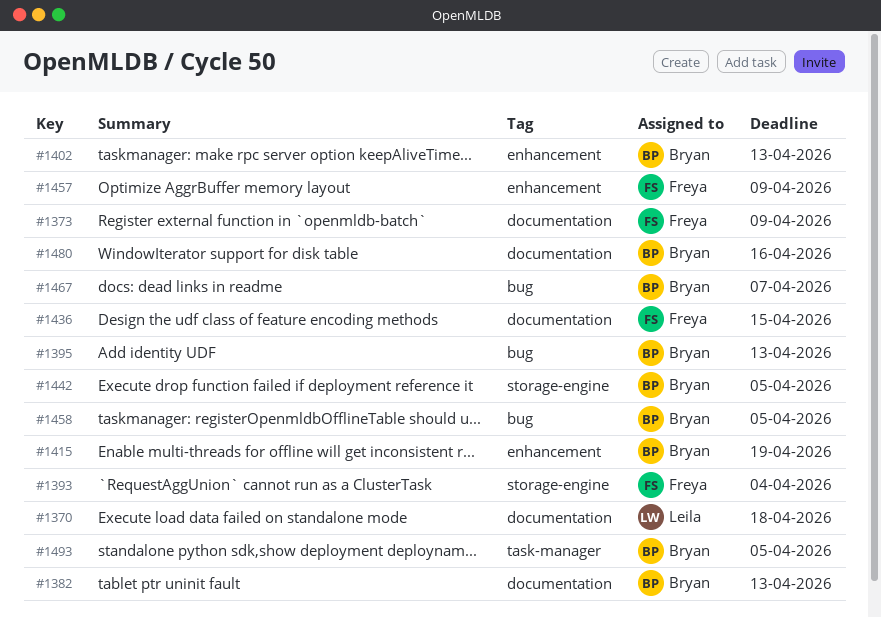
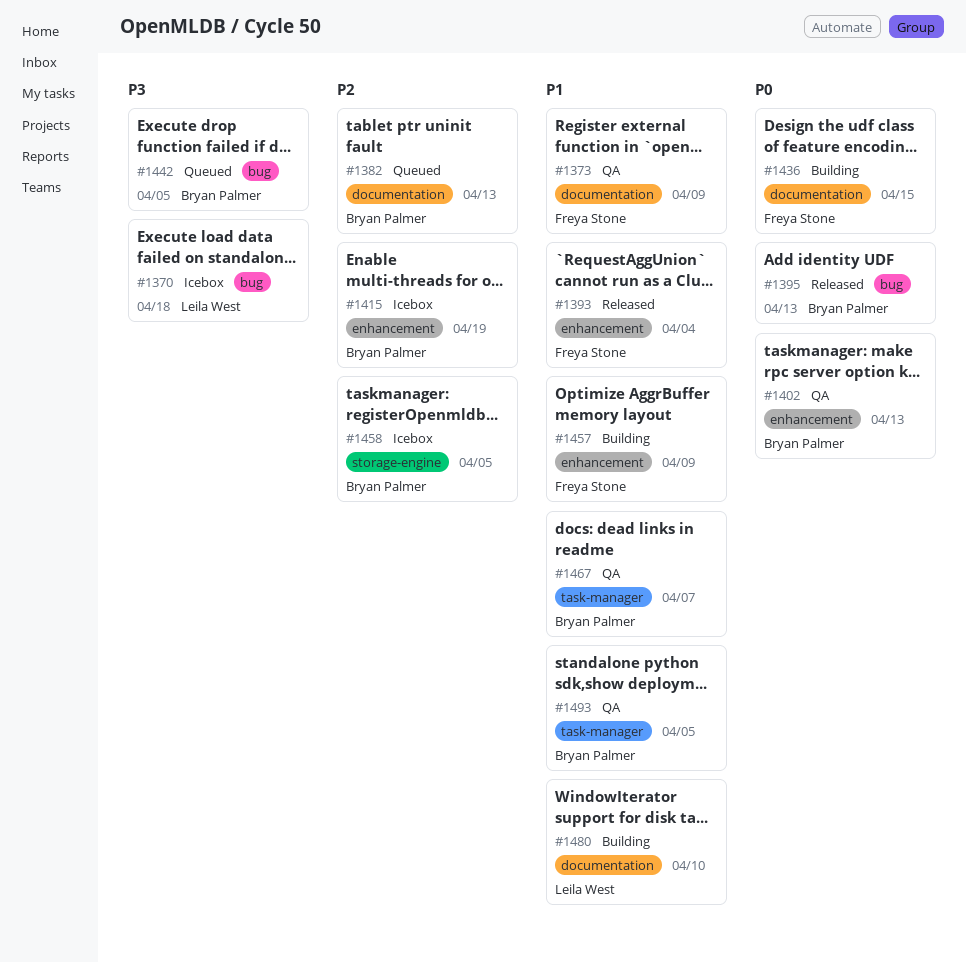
#1370, label: documentation -> bug
#1393, label: storage-engine -> enhancement
#1442, label: storage-engine -> bug
#1458, label: bug -> storage-engine
#1467, label: bug -> task-manager
#1480, owner: Bryan Palmer -> Leila West
#1480, due: Apr 16 -> Apr 10

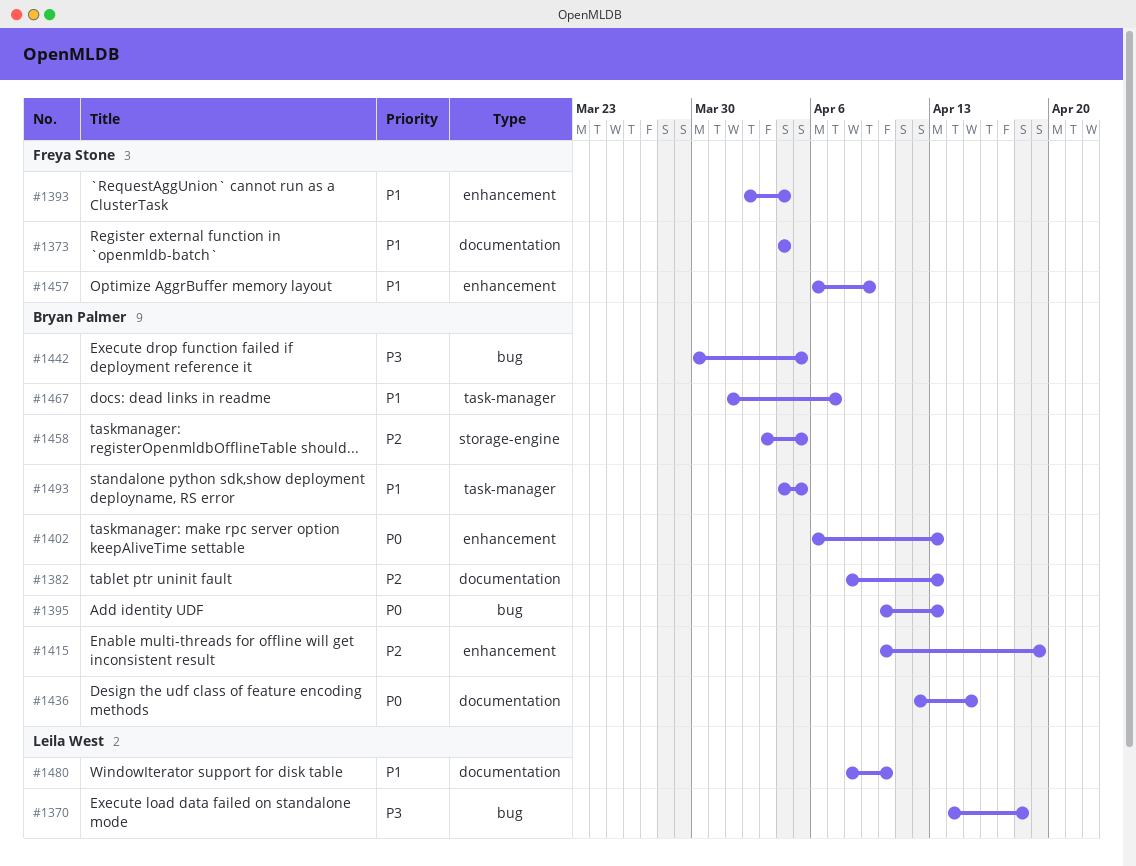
#1373, due: Apr 9 -> Apr 4
#1436, owner: Freya Stone -> Bryan Palmer

